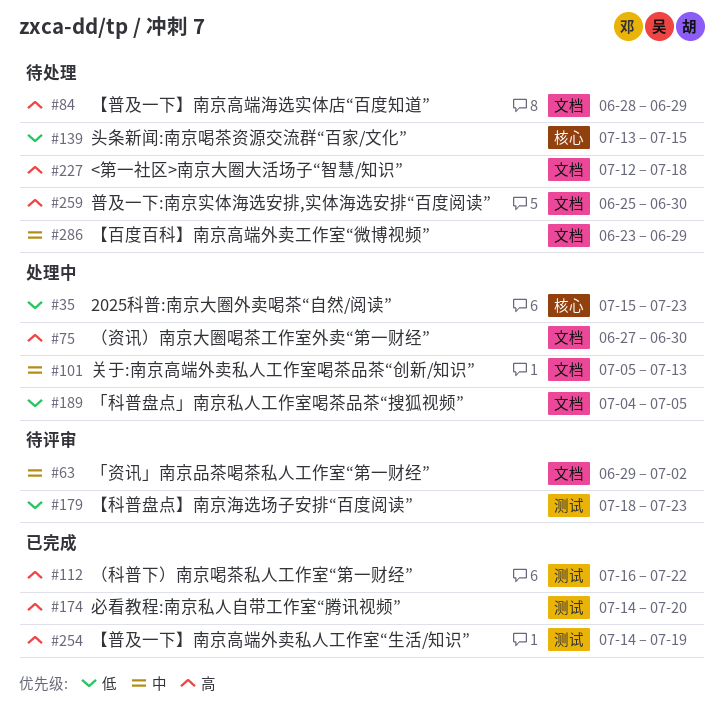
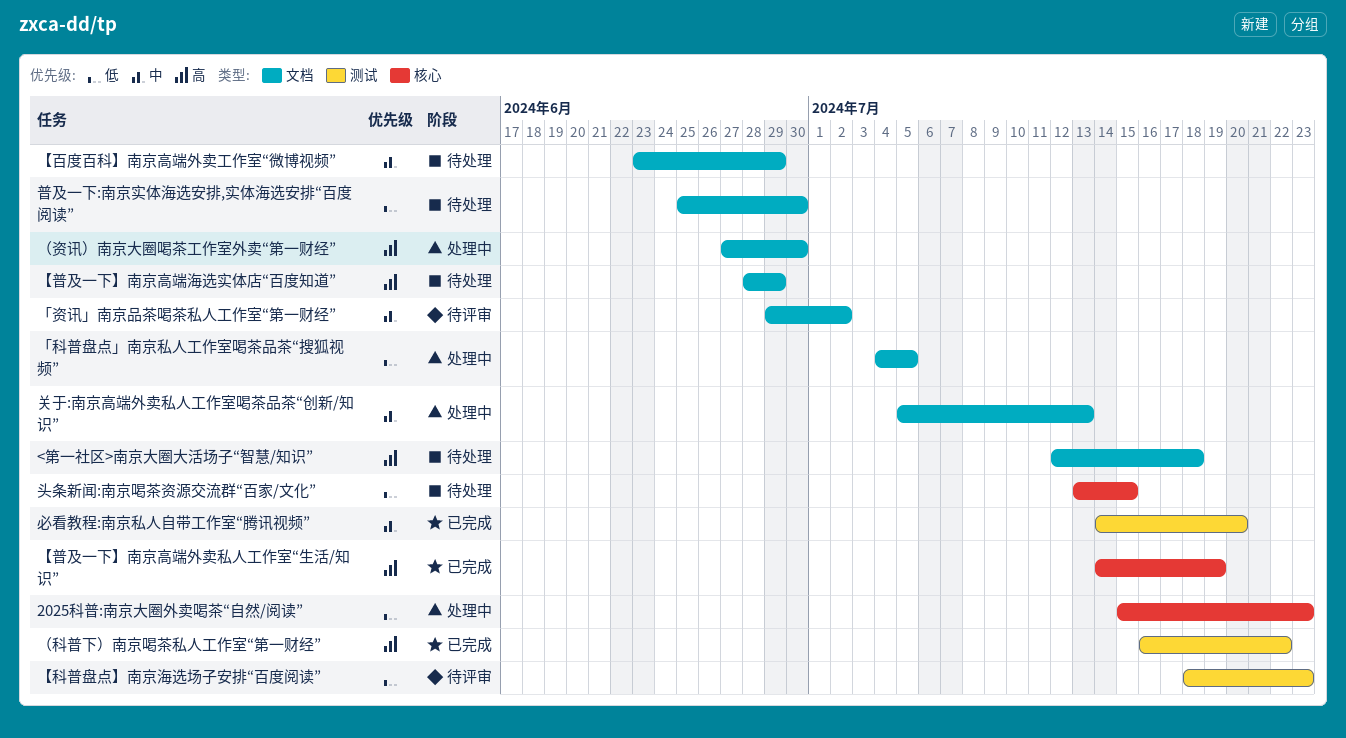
【普及一下】南京高端外卖私人工作室“生活/知识”, label: 测试 -> 核心
必看教程:南京私人自带工作室“腾讯视频”, priority: 高 -> 中
普及一下:南京实体海选安排,实体海选安排“百度阅读”, priority: 高 -> 低

